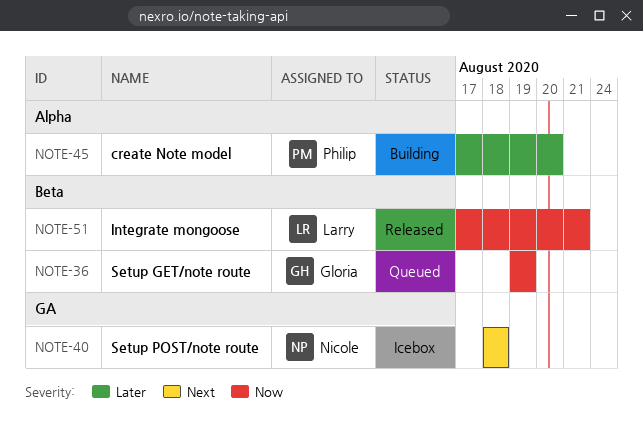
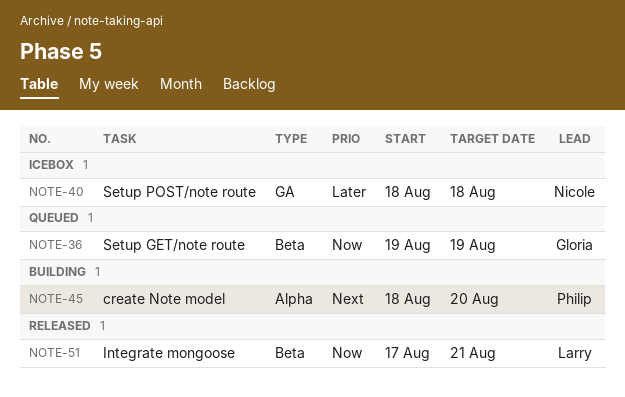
NOTE-40, priority: Next -> Later
NOTE-45, priority: Later -> Next
NOTE-45, start: Aug 17 -> Aug 18

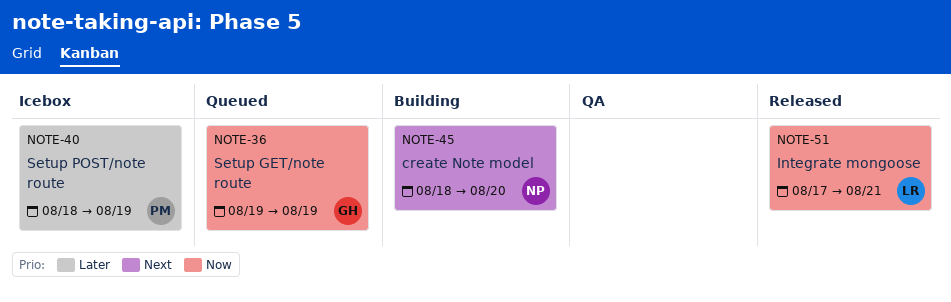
NOTE-40, owner: Nicole -> Philip
NOTE-40, due: Aug 18 -> Aug 19
NOTE-45, owner: Philip -> Nicole

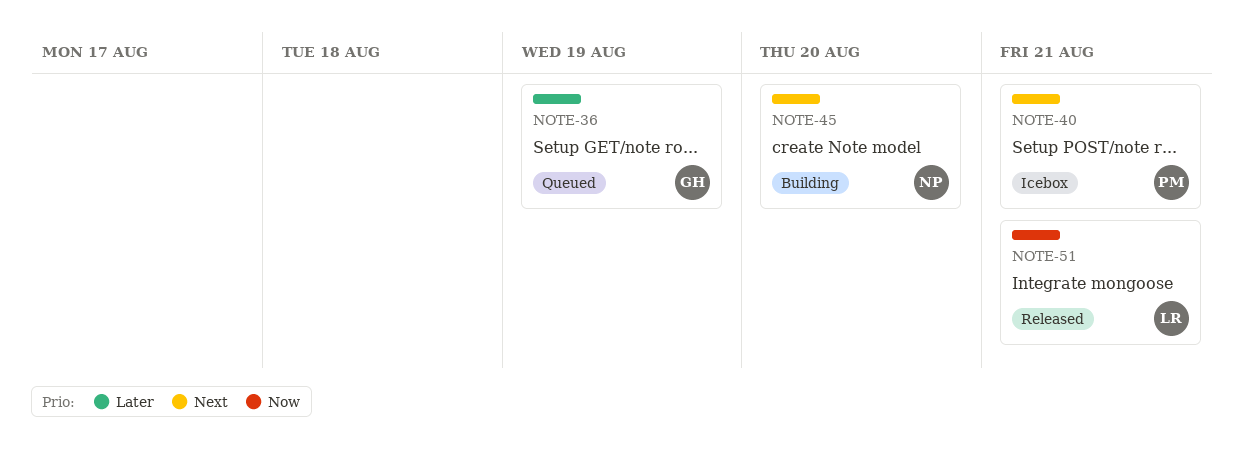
NOTE-36, priority: Now -> Later
NOTE-40, priority: Later -> Next
NOTE-40, due: Aug 19 -> Aug 21

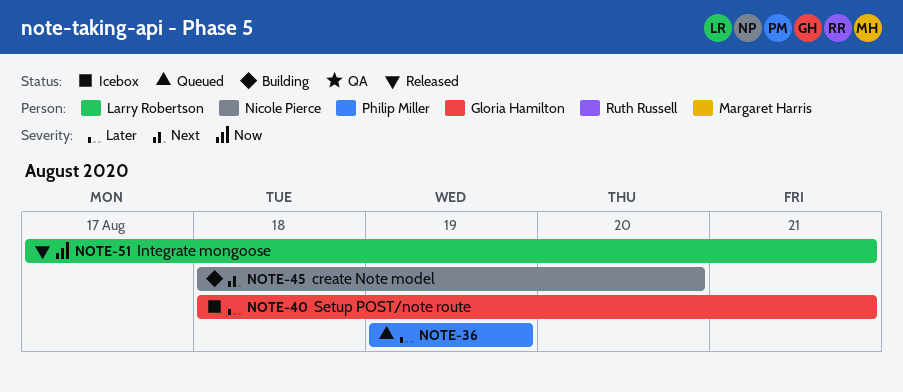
NOTE-36, owner: Gloria Hamilton -> Philip Miller
NOTE-40, owner: Philip Miller -> Gloria Hamilton
NOTE-40, priority: Next -> Later

